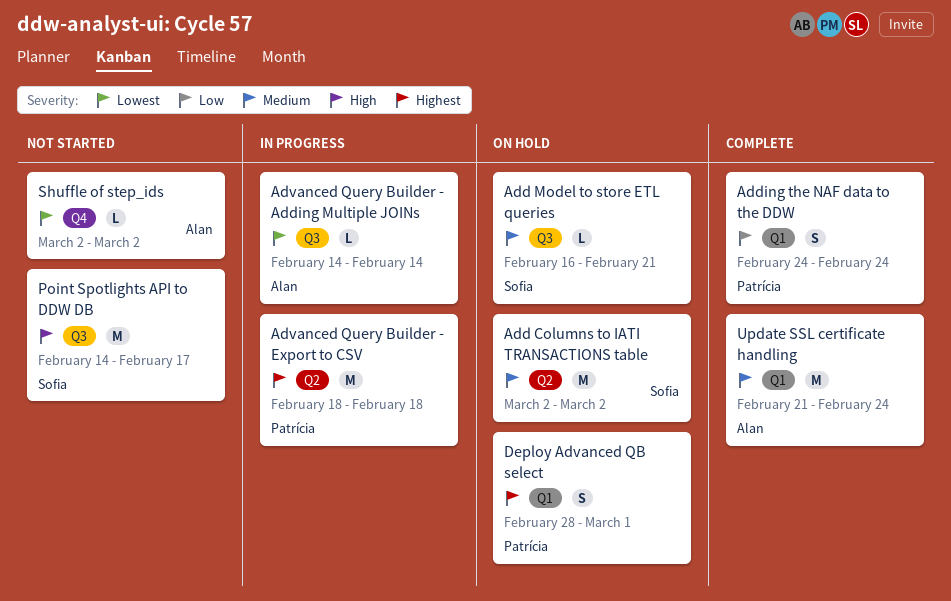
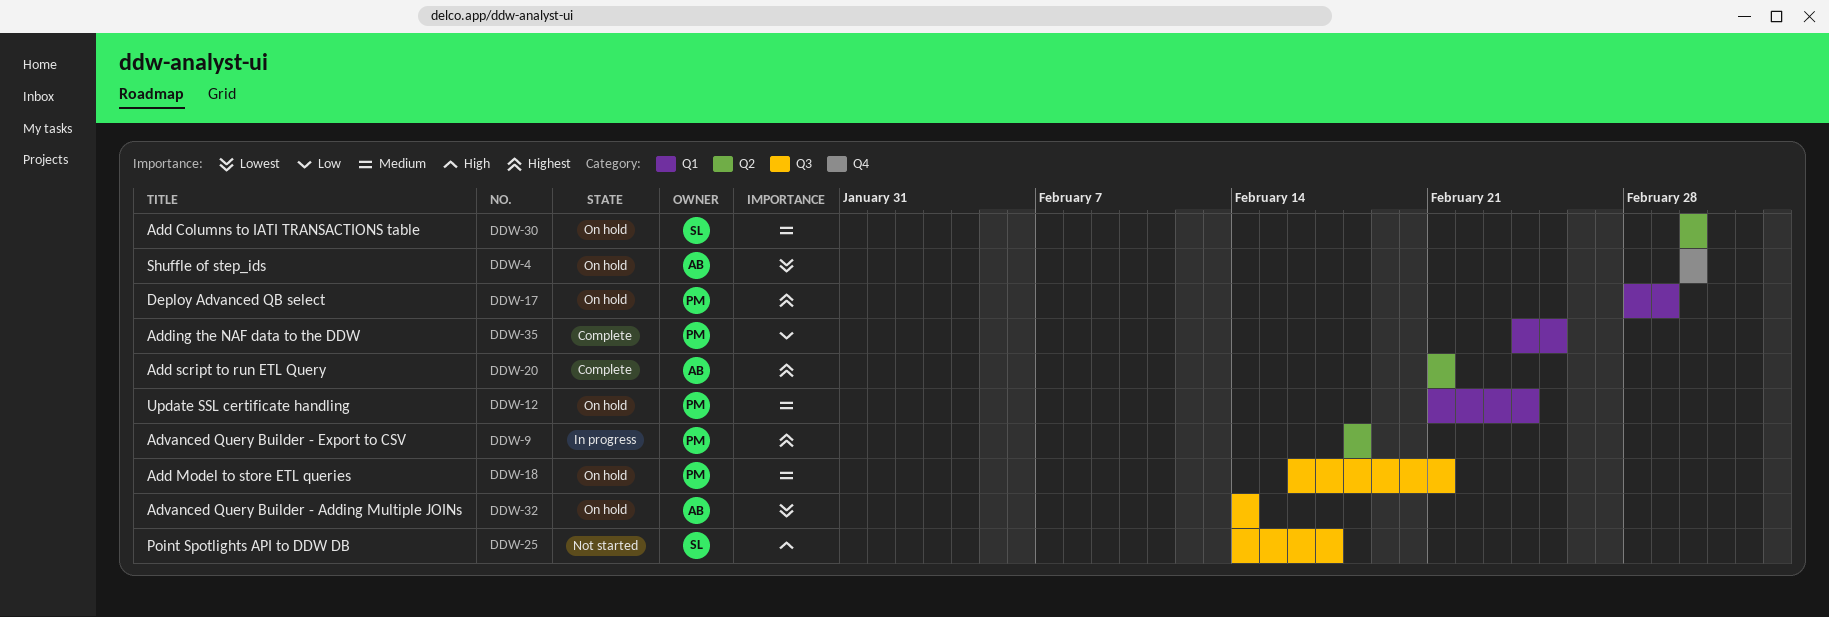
Add Model to store ETL queries, owner: Sofia -> Patrícia
Add script to run ETL Query: none -> present
Adding the NAF data to the DDW, due: Feb 24 -> Feb 25
Advanced Query Builder - Adding Multiple JOINs, status: In progress -> On hold
Shuffle of step_ids, status: Not started -> On hold
Update SSL certificate handling, status: Complete -> On hold
Update SSL certificate handling, owner: Alan -> Patrícia

